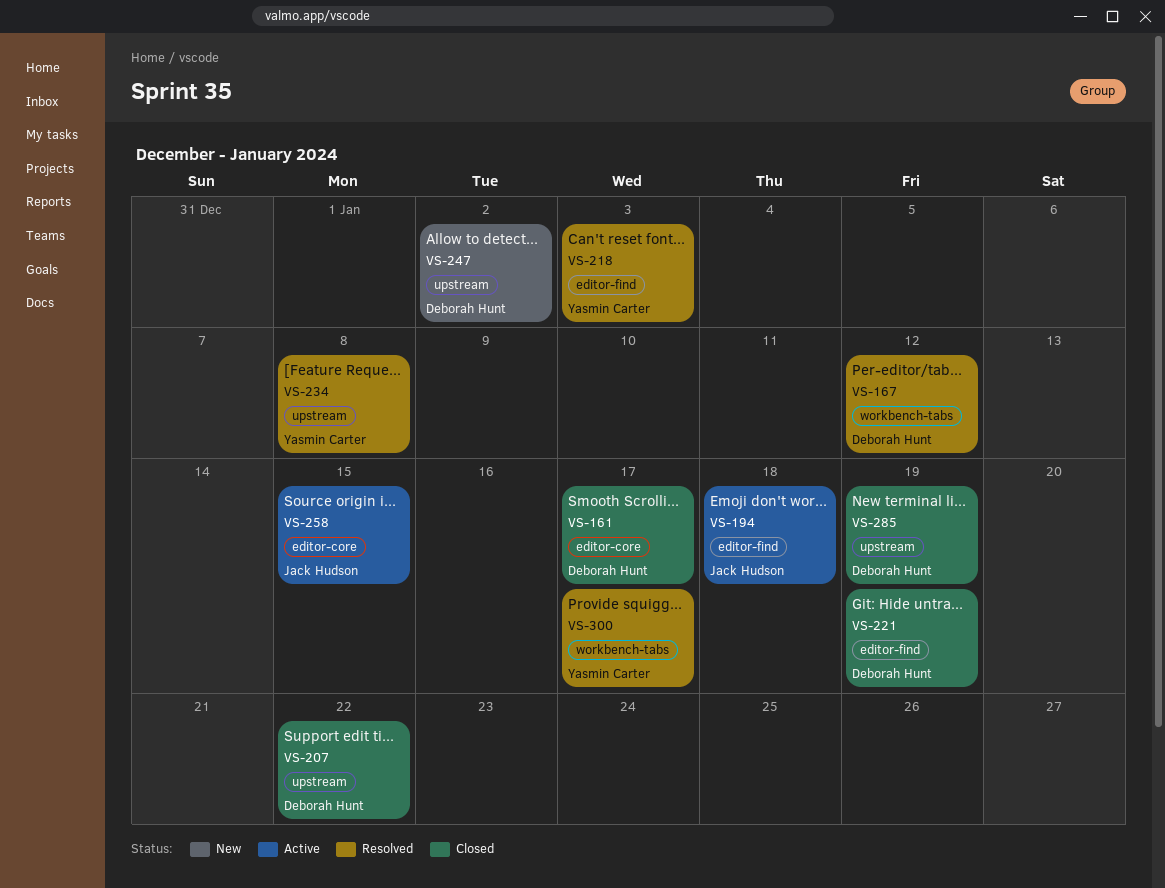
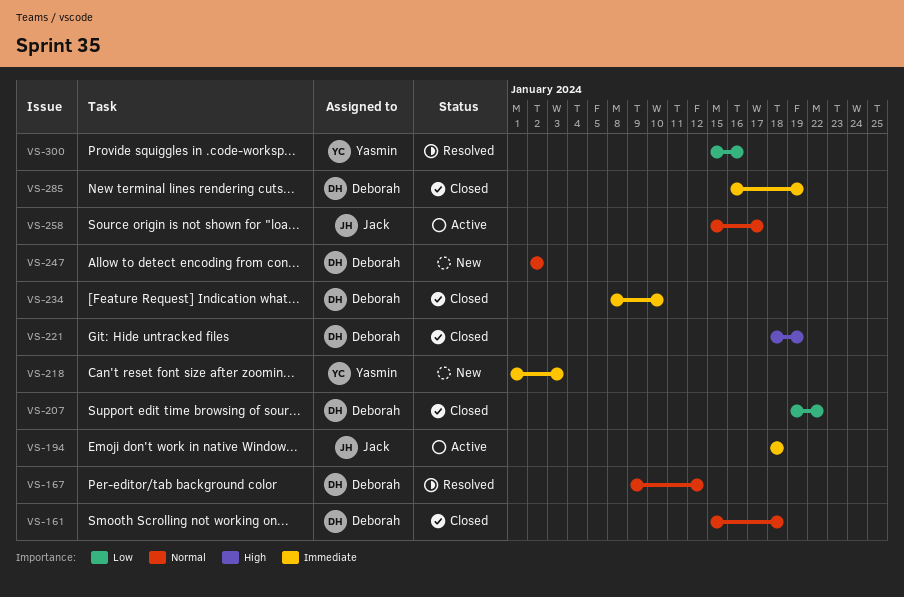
VS-161, due: Jan 17 -> Jan 18
VS-218, status: Resolved -> New
VS-234, status: Resolved -> Closed
VS-234, owner: Yasmin Carter -> Deborah Hunt
VS-234, due: Jan 8 -> Jan 10
VS-258, due: Jan 15 -> Jan 17
VS-300, due: Jan 17 -> Jan 16

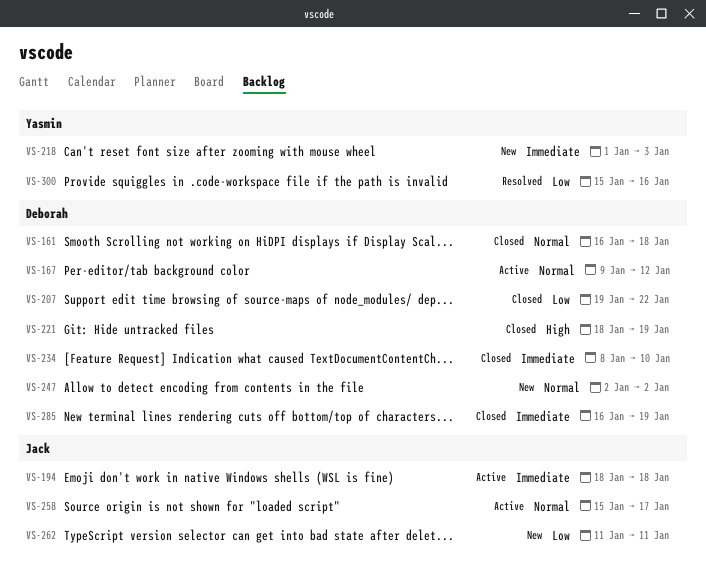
VS-161, start: Jan 15 -> Jan 16
VS-167, status: Resolved -> Active
VS-262: none -> present

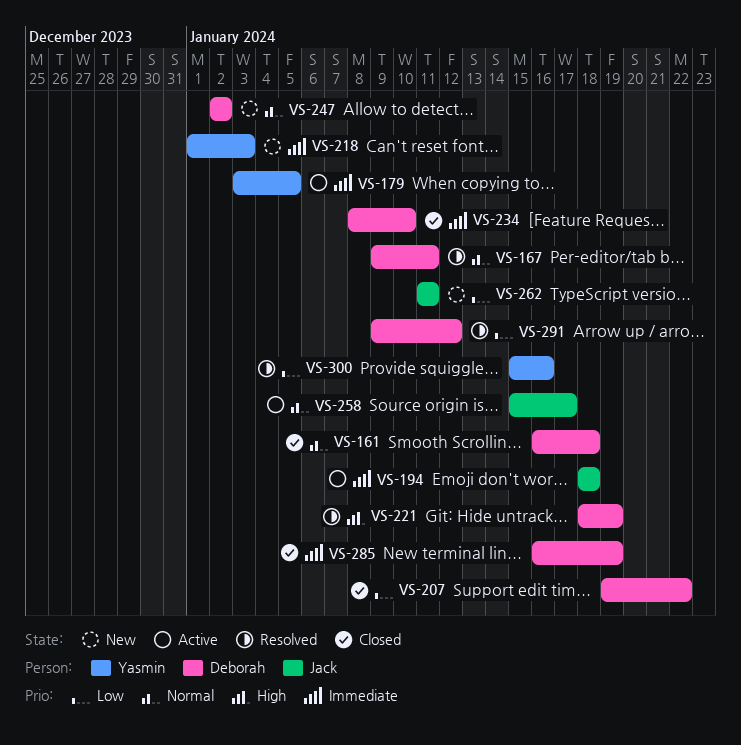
VS-167, status: Active -> Resolved
VS-167, due: Jan 12 -> Jan 11
VS-179: none -> present
VS-221, status: Closed -> Resolved
VS-291: none -> present

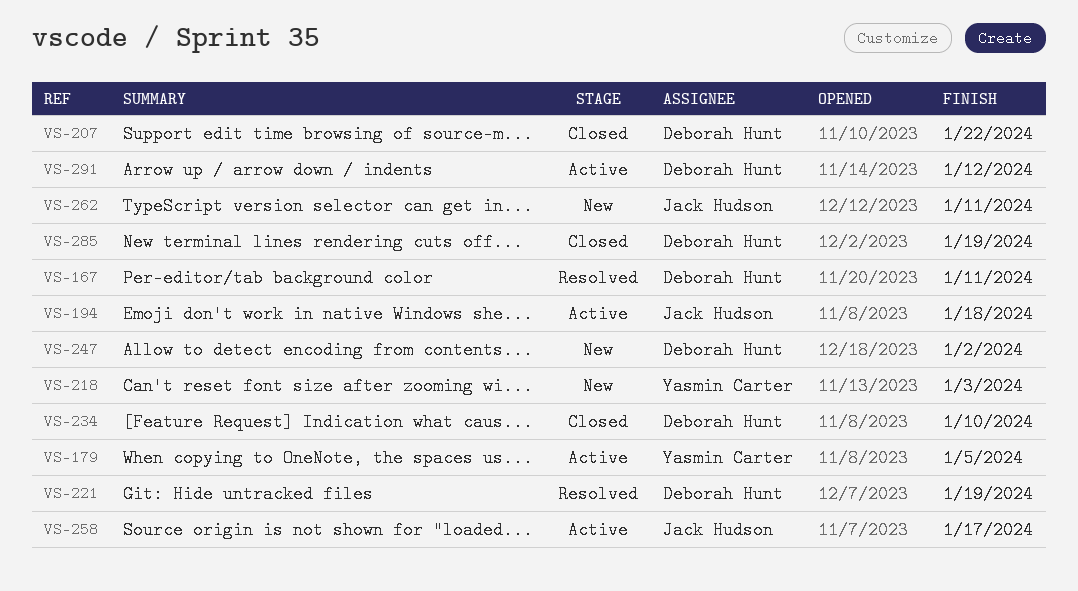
VS-161: present -> none
VS-291, status: Resolved -> Active
VS-300: present -> none

